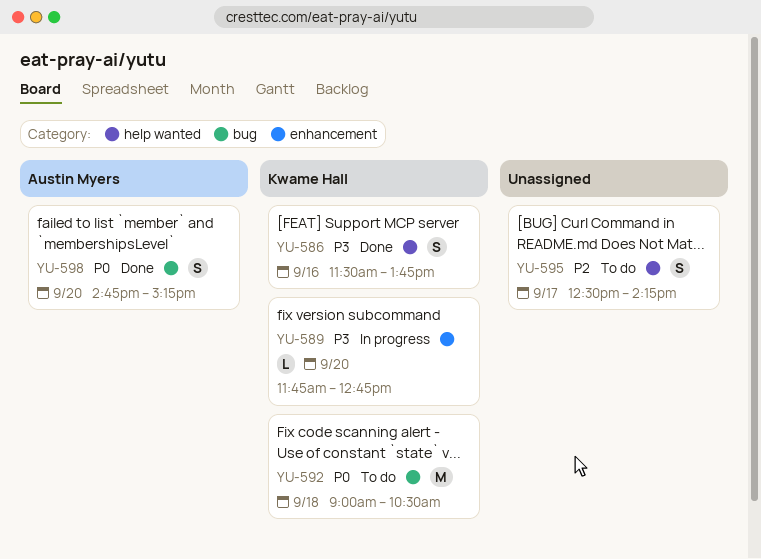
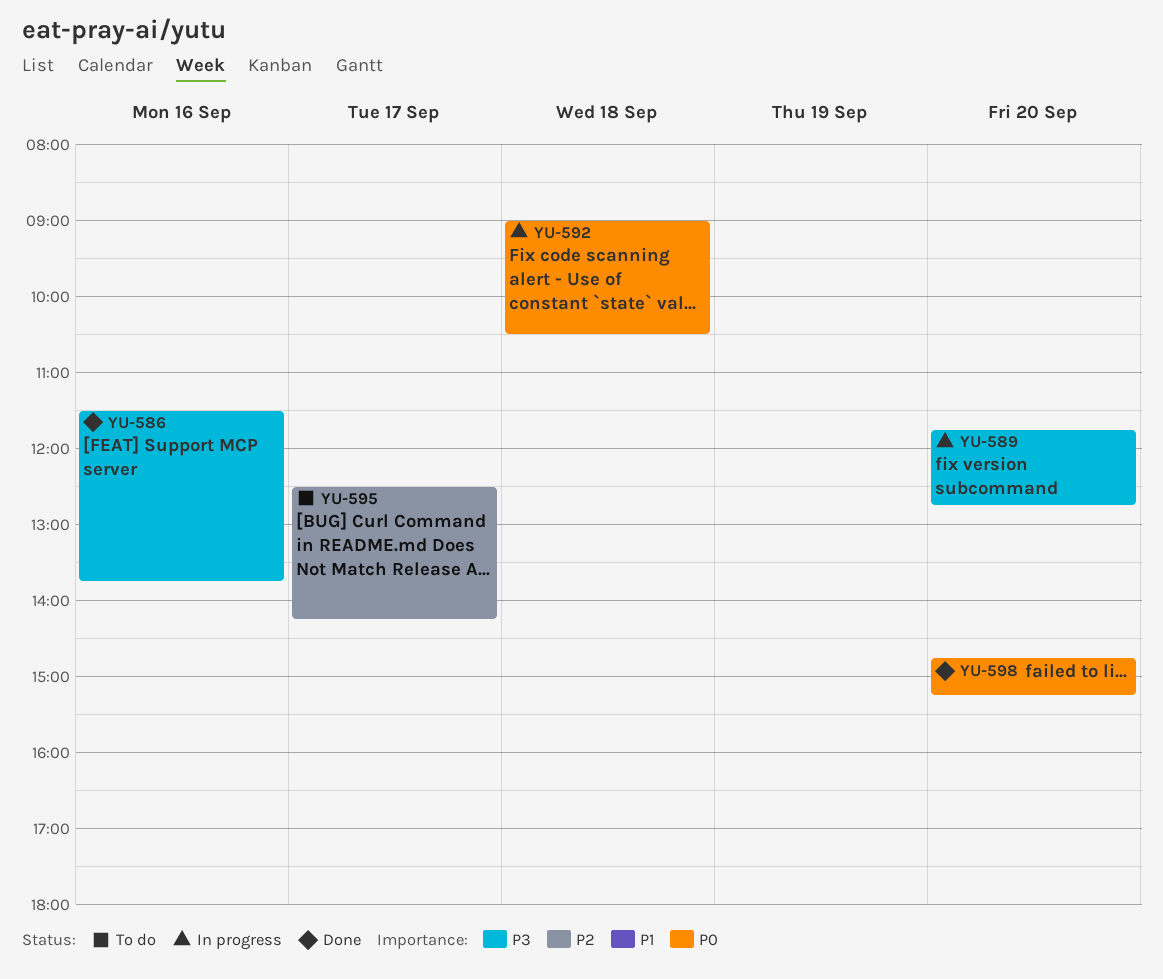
YU-592, status: To do -> In progress

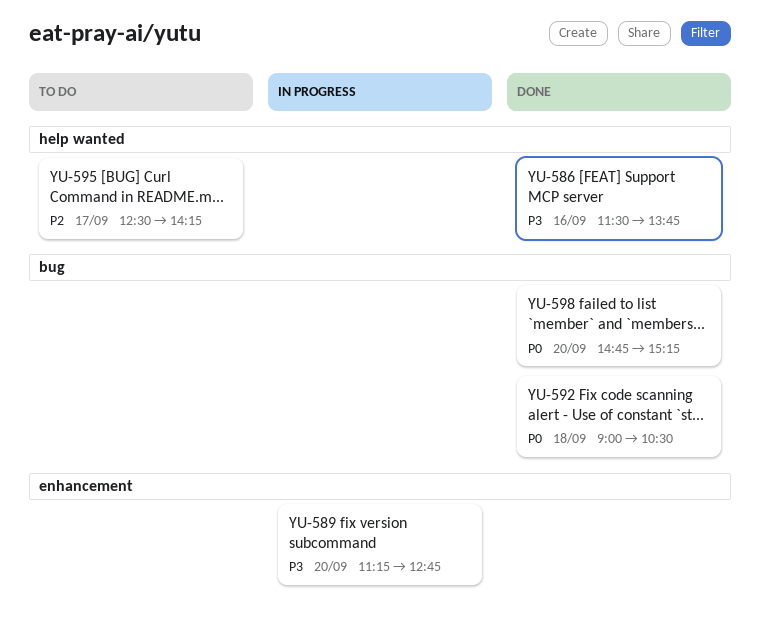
YU-589, begins: 11:45 -> 11:15
YU-592, status: In progress -> Done

